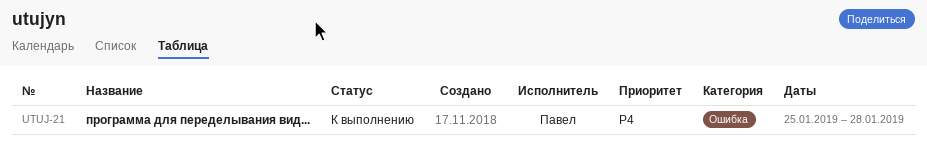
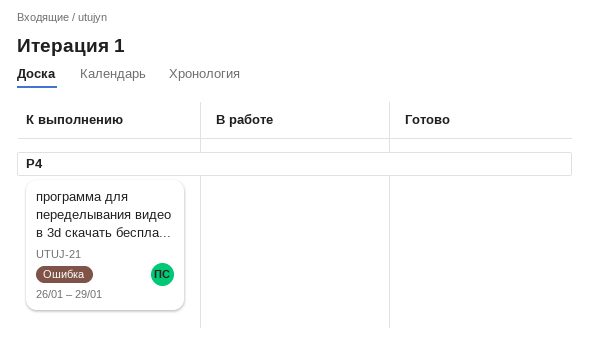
UTUJ-21, start: Jan 25 -> Jan 26
UTUJ-21, due: Jan 28 -> Jan 29

